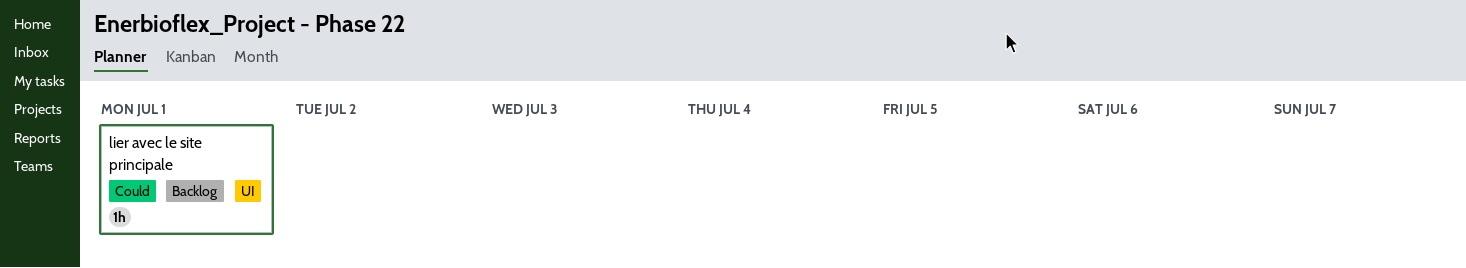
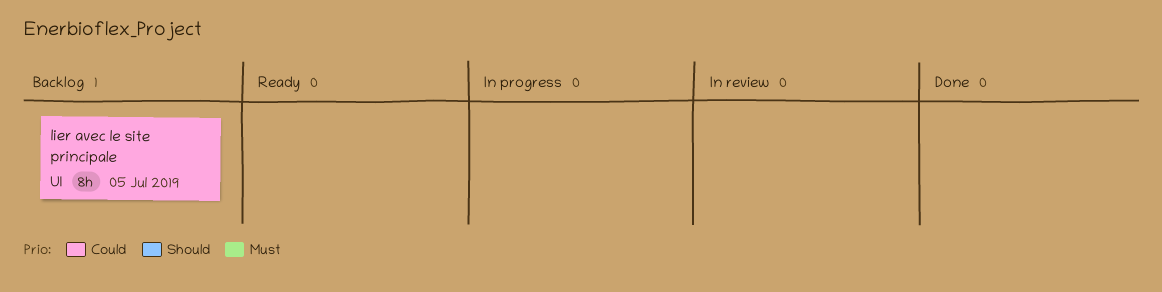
lier avec le site principale, estimate: 1h -> 8h
lier avec le site principale, due: Jul 1 -> Jul 5

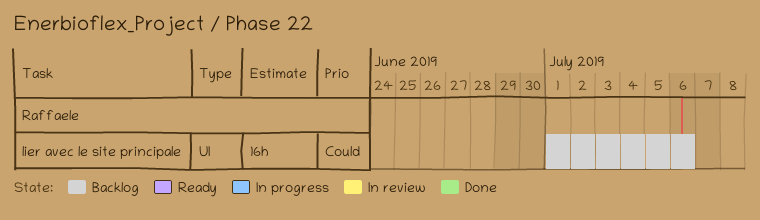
lier avec le site principale, estimate: 8h -> 16h
lier avec le site principale, due: Jul 5 -> Jul 6

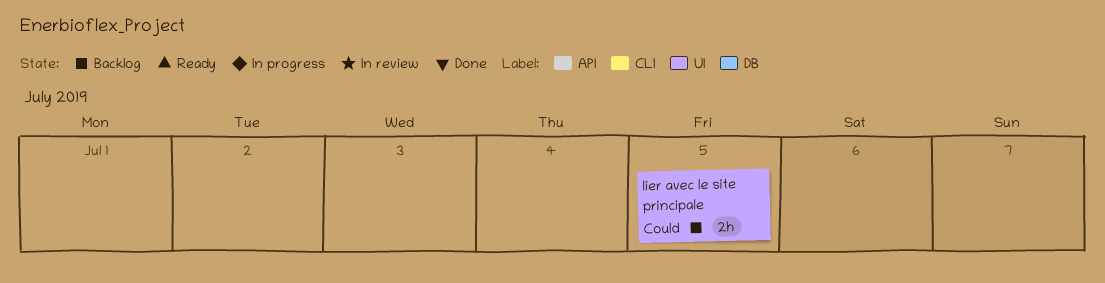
lier avec le site principale, estimate: 16h -> 2h
lier avec le site principale, due: Jul 6 -> Jul 5

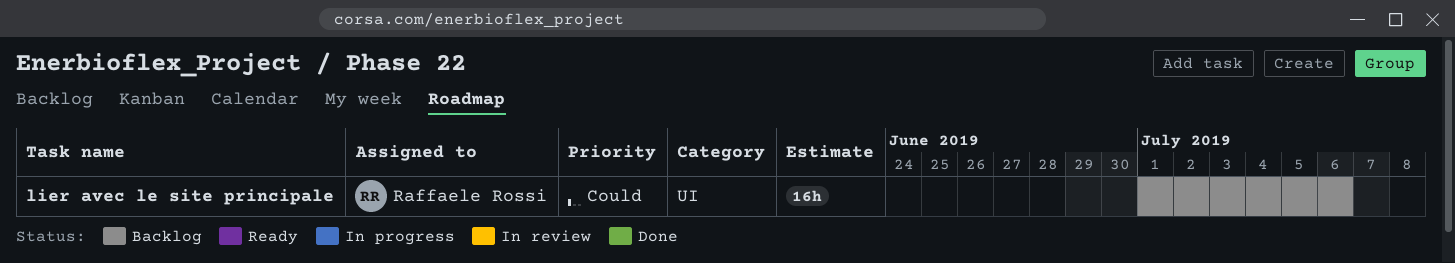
lier avec le site principale, estimate: 2h -> 16h
lier avec le site principale, due: Jul 5 -> Jul 6

